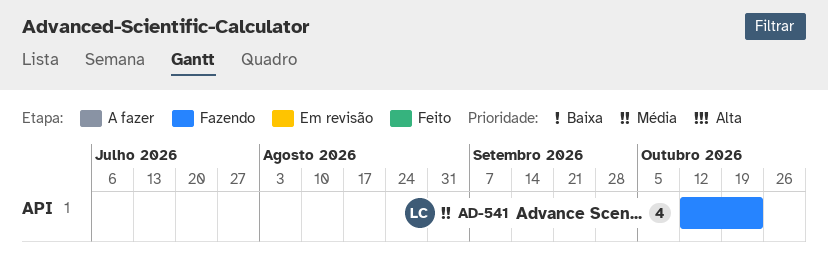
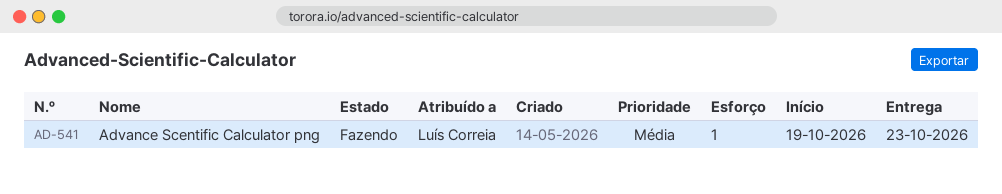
AD-541, estimate: 4 -> 1
AD-541, start: Oct 12 -> Oct 19

